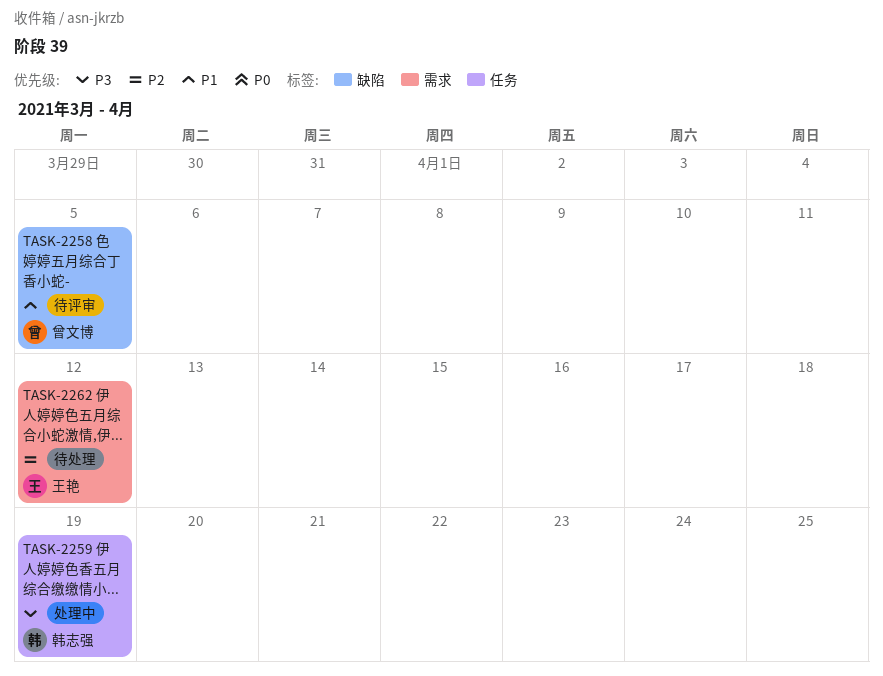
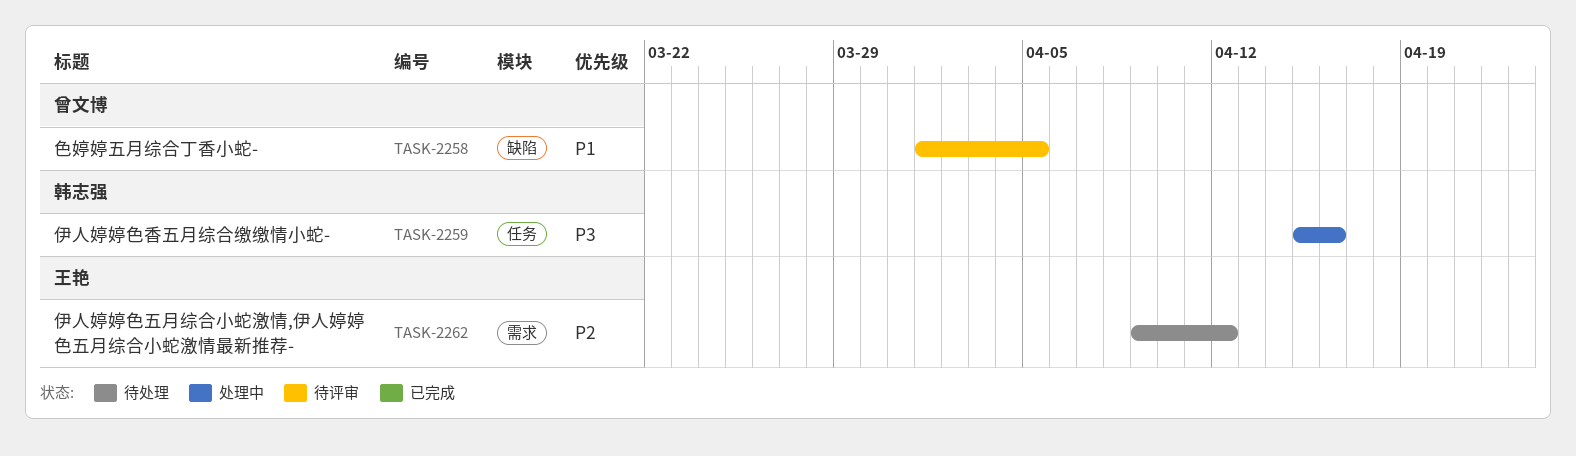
TASK-2259, due: Apr 19 -> Apr 16

